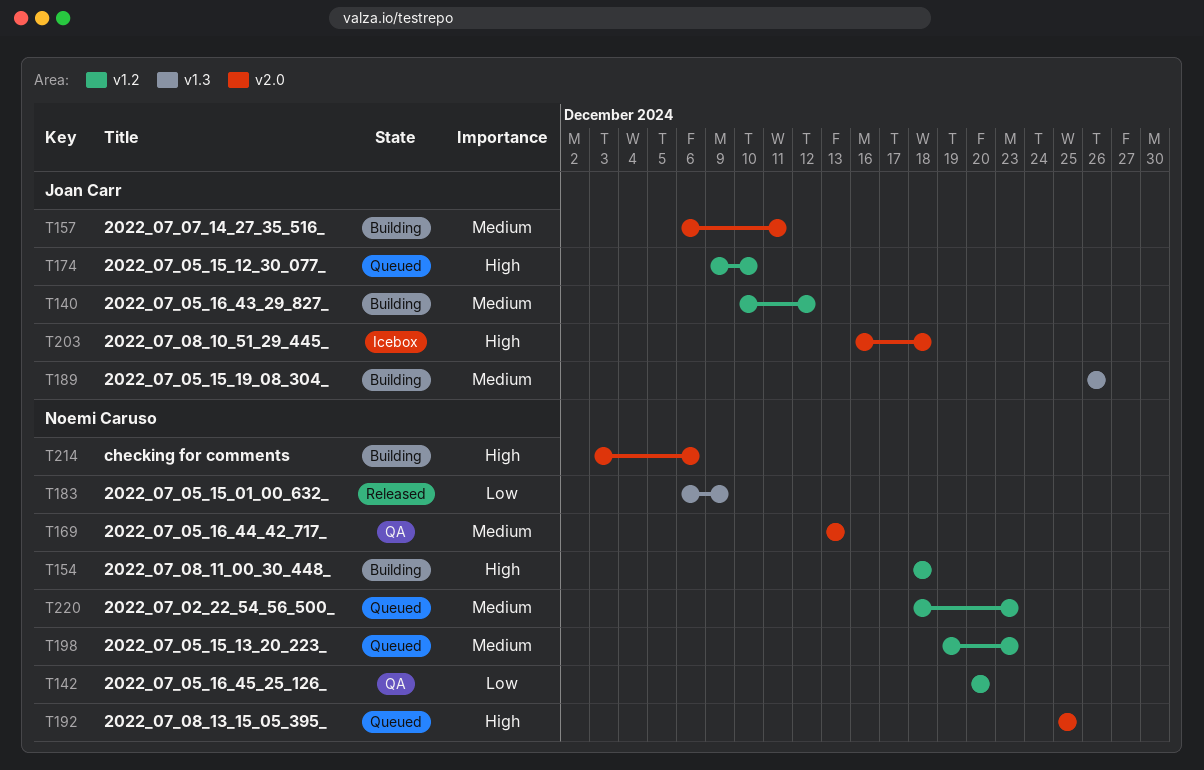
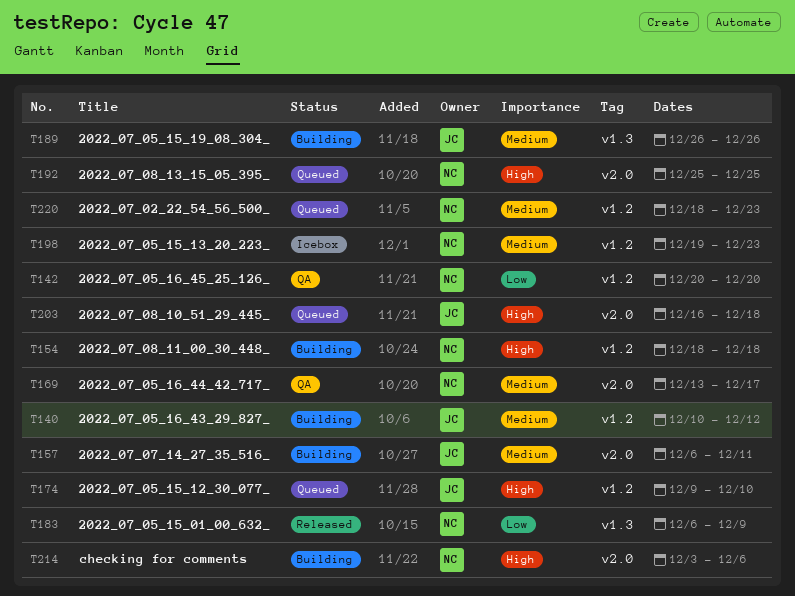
T169, due: Dec 13 -> Dec 17
T198, status: Queued -> Icebox
T203, status: Icebox -> Queued

